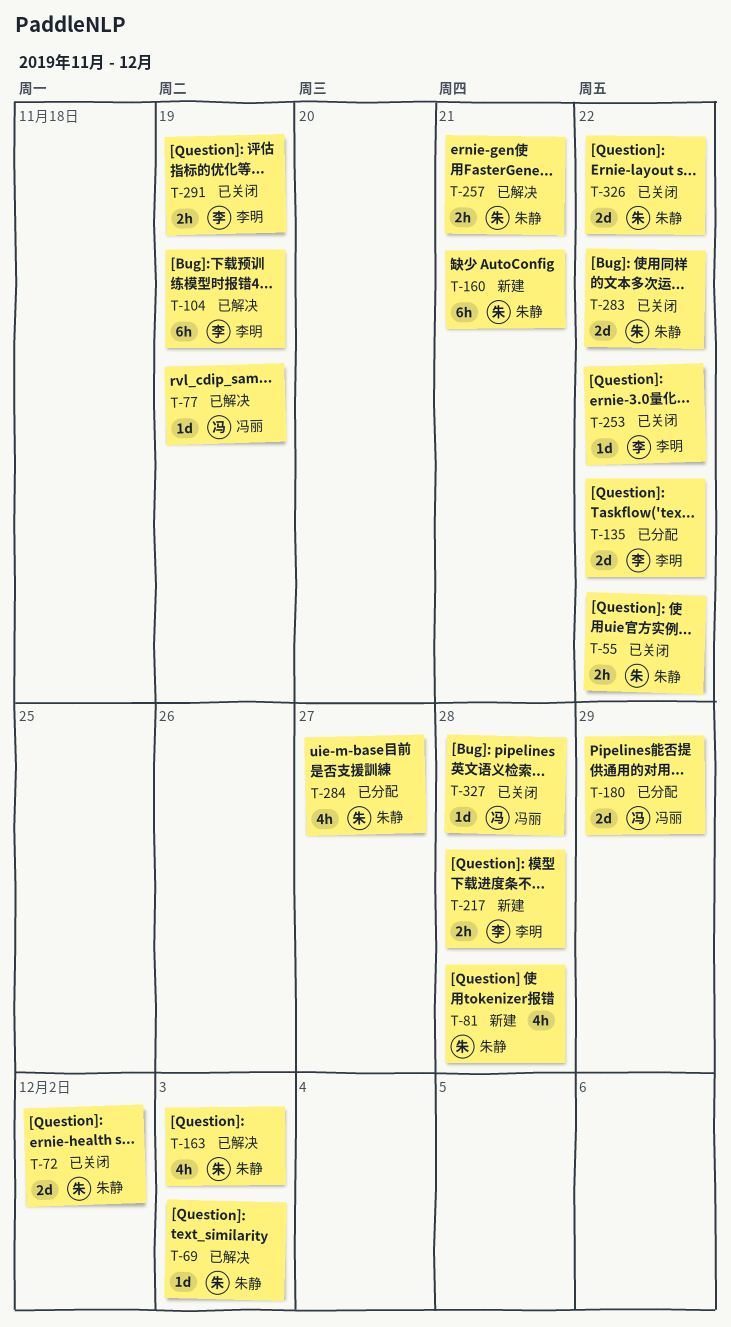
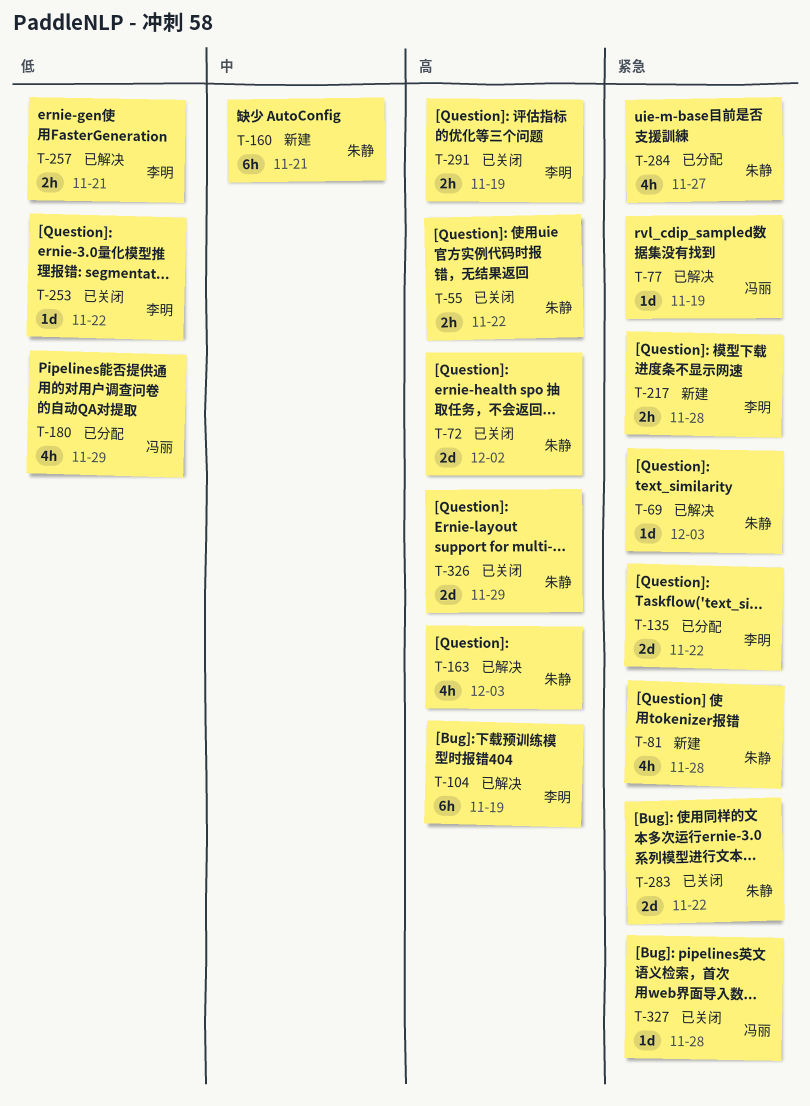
T-180, estimate: 2d -> 4h
T-257, owner: 朱静 -> 李明
T-326, due: Nov 22 -> Nov 29

